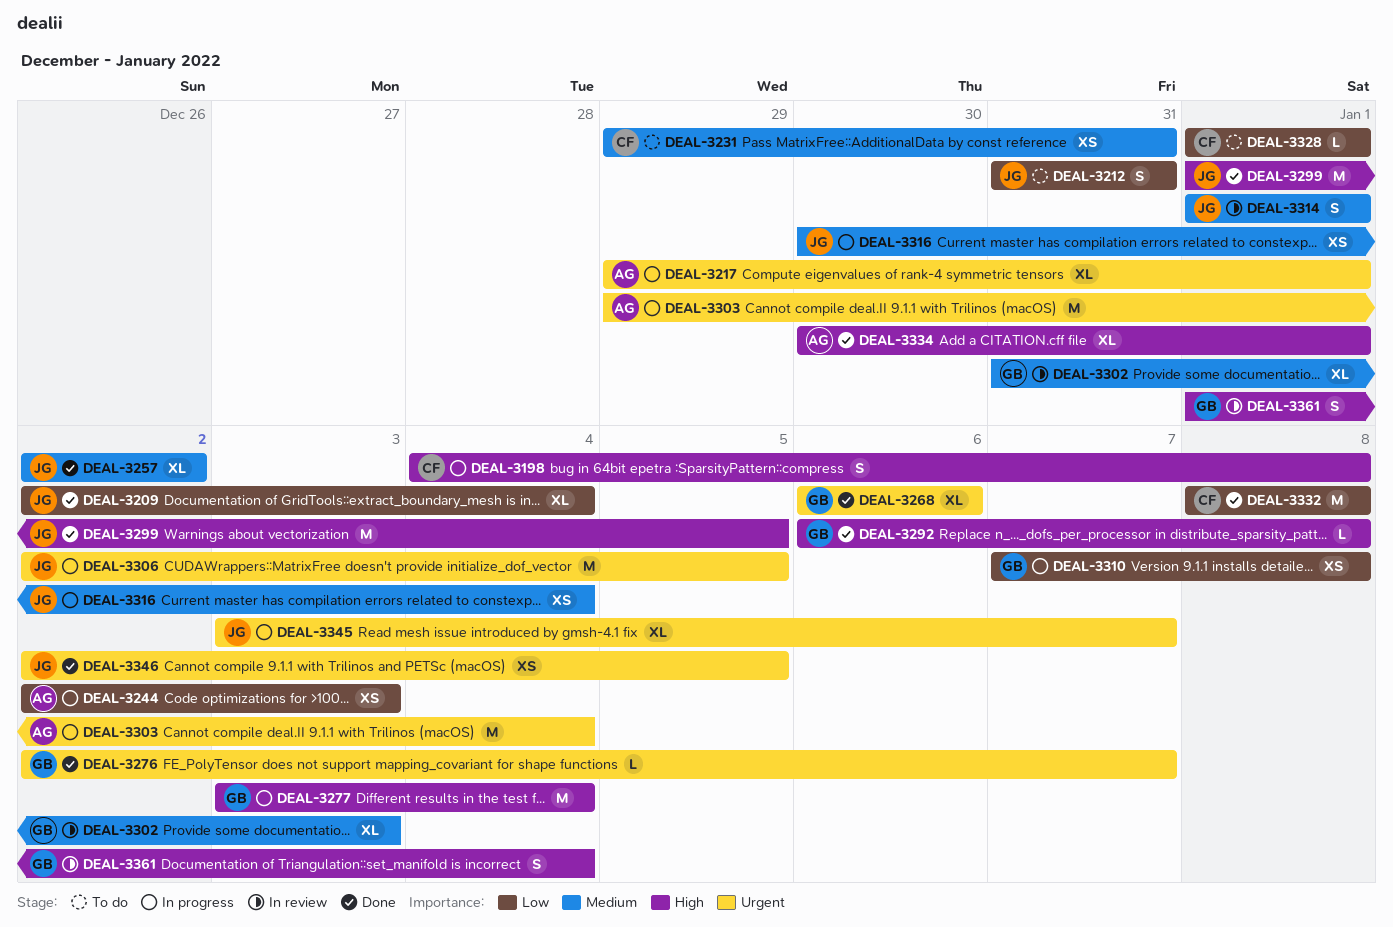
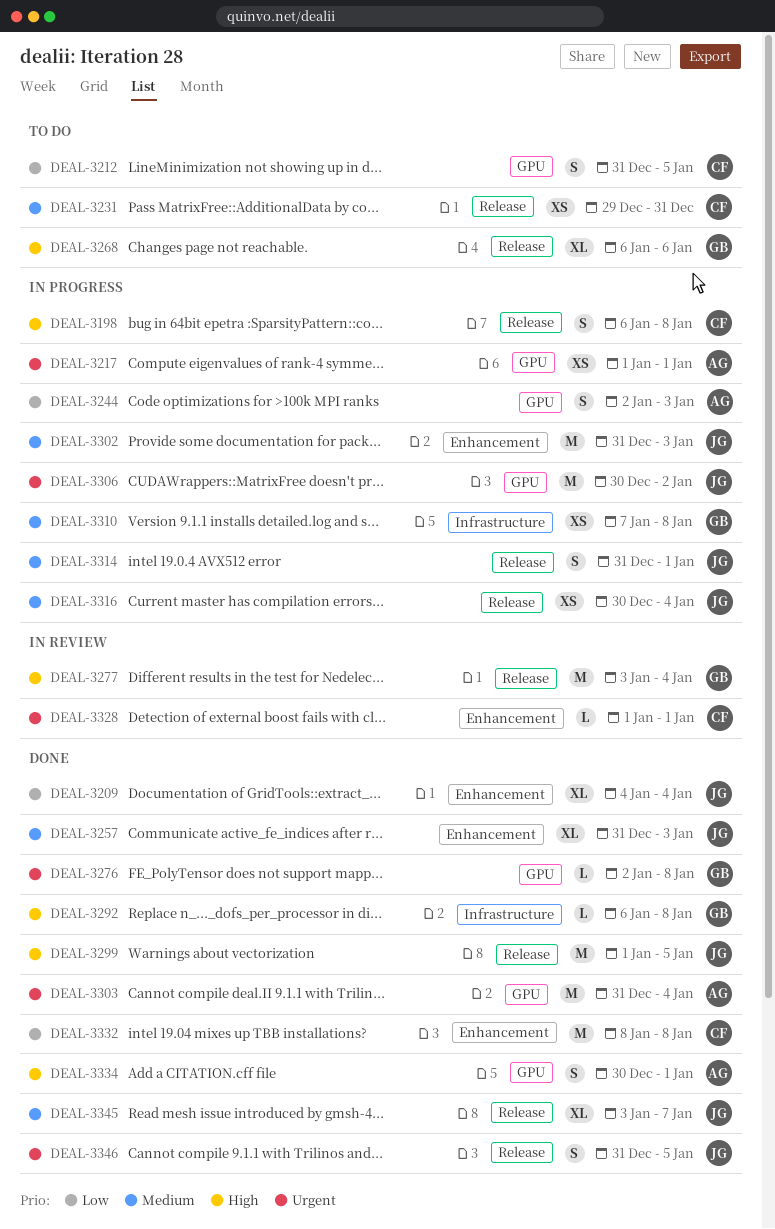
DEAL-3198, start: Jan 4 -> Jan 6
DEAL-3209, start: Jan 2 -> Jan 4
DEAL-3212, owner: JG -> CF
DEAL-3212, due: Dec 31 -> Jan 5
DEAL-3217, estimate: XL -> XS
DEAL-3217, start: Dec 29 -> Jan 1
DEAL-3244, estimate: XS -> S
DEAL-3257, start: Jan 2 -> Dec 31
DEAL-3257, due: Jan 2 -> Jan 3
DEAL-3268, status: Done -> To do
DEAL-3268, priority: Urgent -> High
DEAL-3276, due: Jan 7 -> Jan 8
DEAL-3277, status: In progress -> In review
DEAL-3302, status: In review -> In progress
DEAL-3302, owner: GB -> JG
DEAL-3302, estimate: XL -> M
DEAL-3303, status: In progress -> Done
DEAL-3303, start: Dec 29 -> Dec 31
DEAL-3306, start: Jan 2 -> Dec 30
DEAL-3306, due: Jan 5 -> Jan 2
DEAL-3310, priority: Low -> Medium
DEAL-3314, status: In review -> In progress
DEAL-3314, start: Jan 1 -> Dec 31
DEAL-3328, status: To do -> In review
DEAL-3328, priority: Low -> Urgent
DEAL-3334, estimate: XL -> S
DEAL-3345, status: In progress -> Done
DEAL-3345, priority: Urgent -> Medium
DEAL-3346, estimate: XS -> S
DEAL-3346, start: Jan 2 -> Dec 31
DEAL-3361: present -> none

